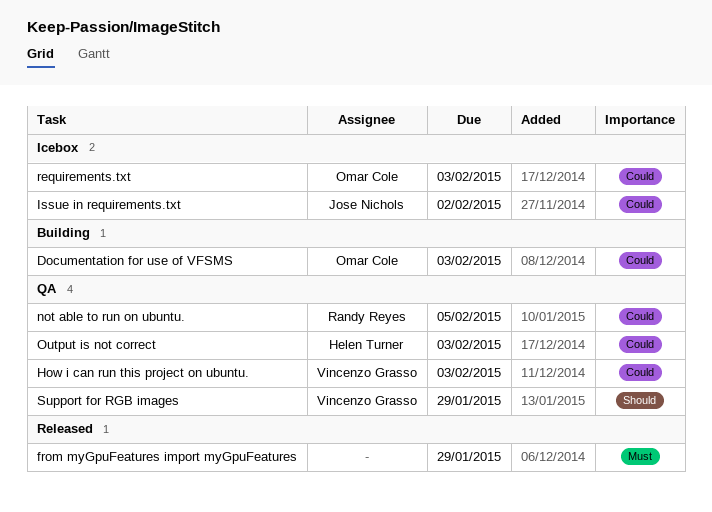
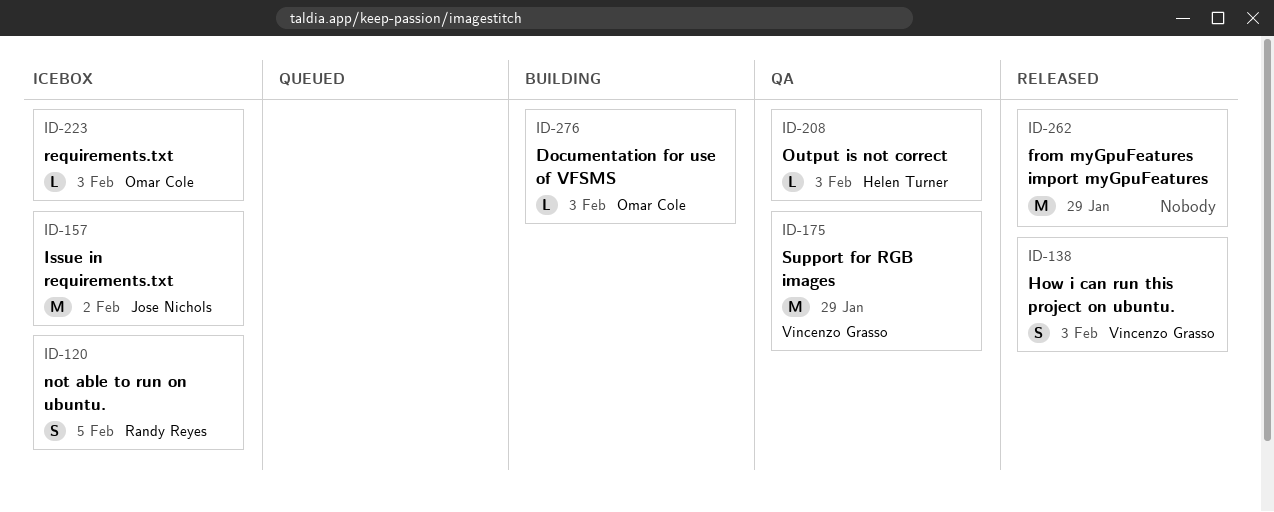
How i can run this project on ubuntu., status: QA -> Released
not able to run on ubuntu., status: QA -> Icebox

